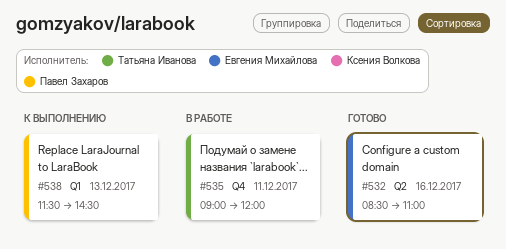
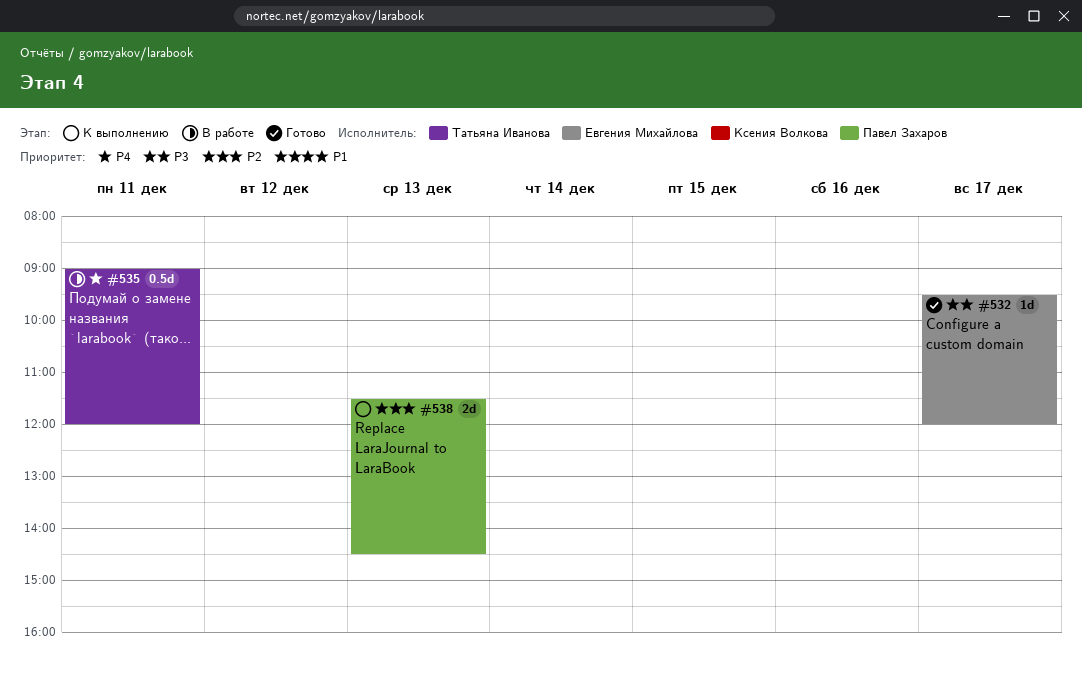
#532, day: Dec 16 -> Dec 17
#532, begins: 08:30 -> 09:30
#532, ends: 11:00 -> 12:00

